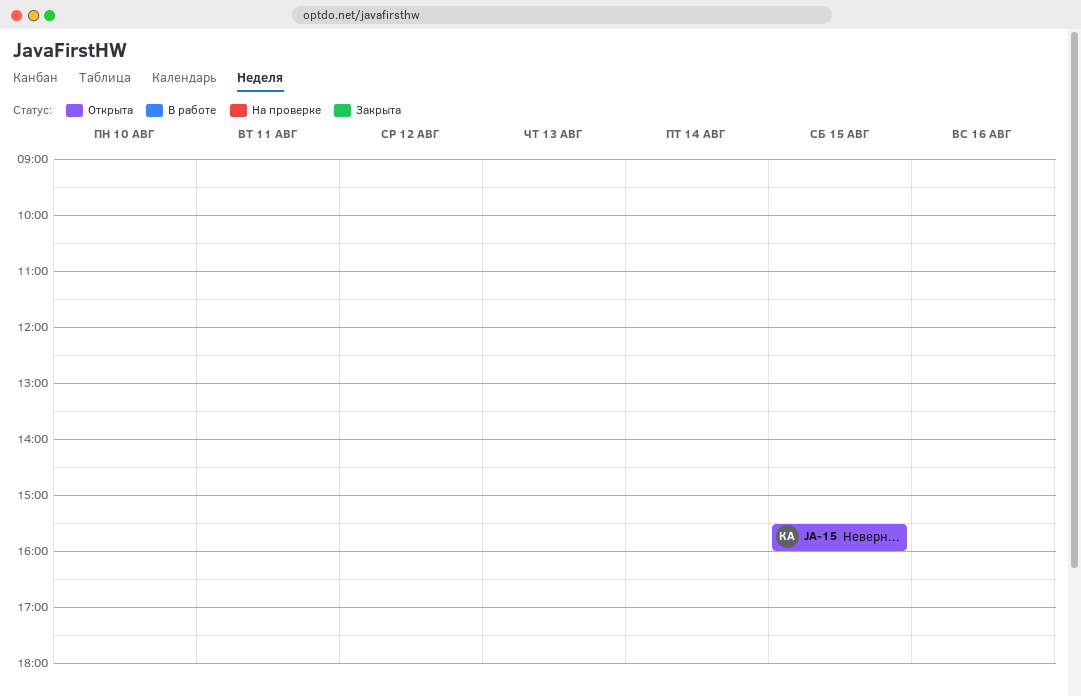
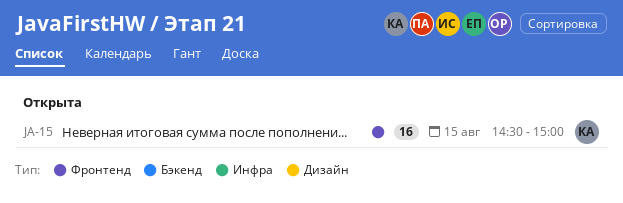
JA-15, begins: 15:30 -> 14:30
JA-15, ends: 16:00 -> 15:00

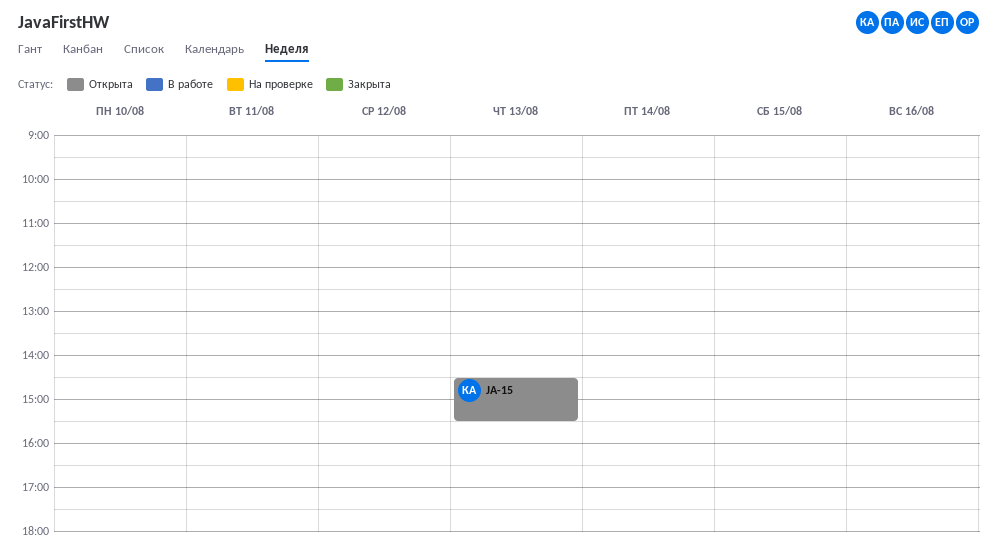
JA-15, day: Aug 15 -> Aug 13
JA-15, ends: 15:00 -> 15:30

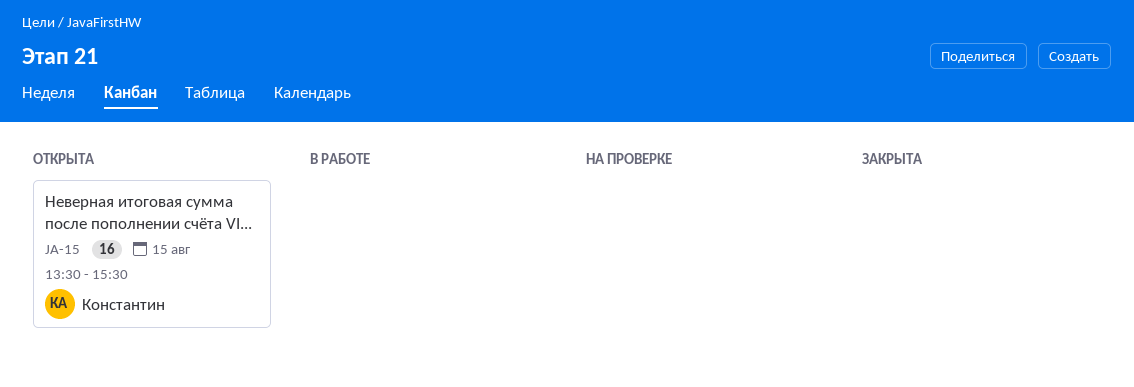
JA-15, day: Aug 13 -> Aug 15
JA-15, begins: 14:30 -> 13:30

